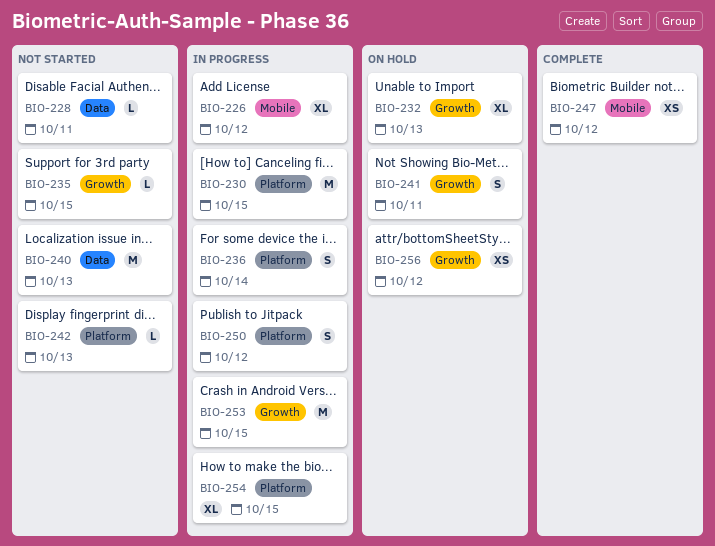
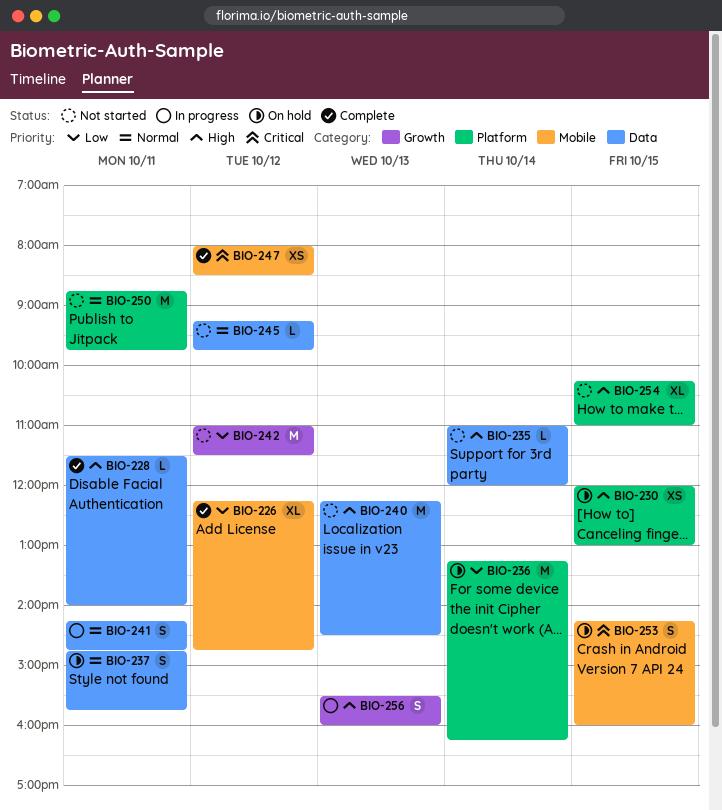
BIO-226, status: In progress -> Complete
BIO-228, status: Not started -> Complete
BIO-230, status: In progress -> On hold
BIO-230, estimate: M -> XS
BIO-232: present -> none
BIO-235, label: Growth -> Data
BIO-235, day: Oct 15 -> Oct 14
BIO-236, status: In progress -> On hold
BIO-236, estimate: S -> M
BIO-237: none -> present
BIO-241, status: On hold -> In progress
BIO-241, label: Growth -> Data
BIO-242, label: Platform -> Growth
BIO-242, estimate: L -> M
BIO-242, day: Oct 13 -> Oct 12
BIO-245: none -> present
BIO-250, status: In progress -> Not started
BIO-250, estimate: S -> M
BIO-250, day: Oct 12 -> Oct 11
BIO-253, status: In progress -> On hold
BIO-253, label: Growth -> Mobile
BIO-253, estimate: M -> S
BIO-254, status: In progress -> Not started
BIO-256, status: On hold -> In progress
BIO-256, estimate: XS -> S
BIO-256, day: Oct 12 -> Oct 13

